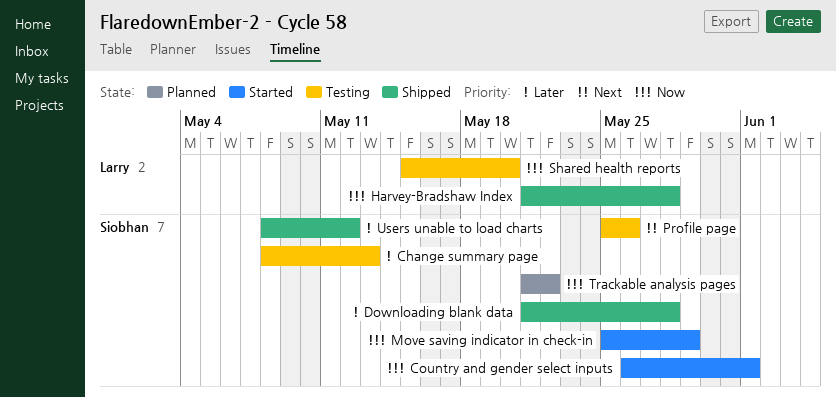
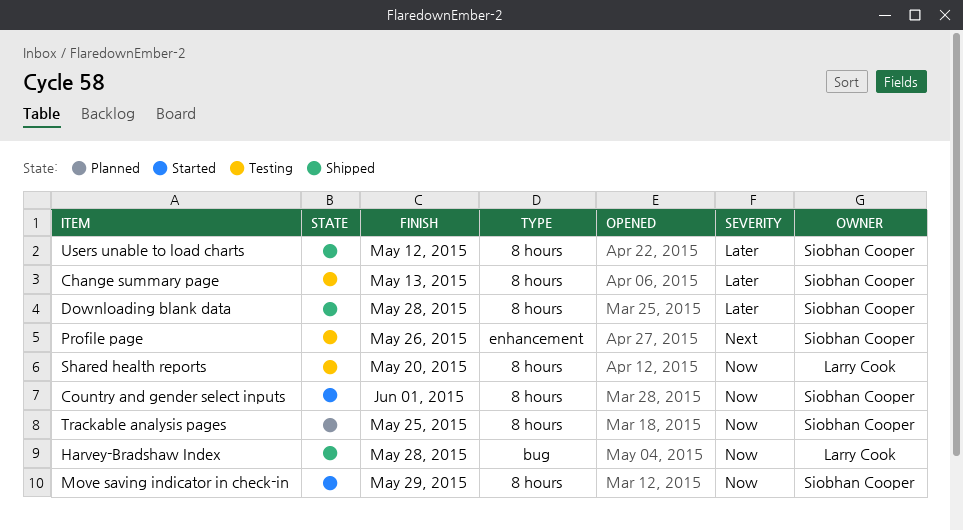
Trackable analysis pages, due: May 22 -> May 25

